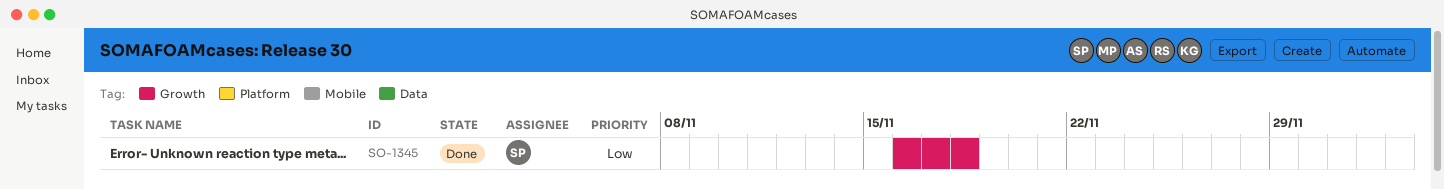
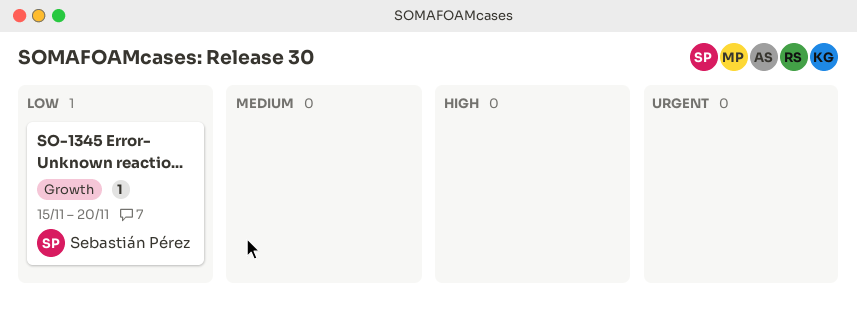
SO-1345, start: Nov 16 -> Nov 15
SO-1345, due: Nov 18 -> Nov 20

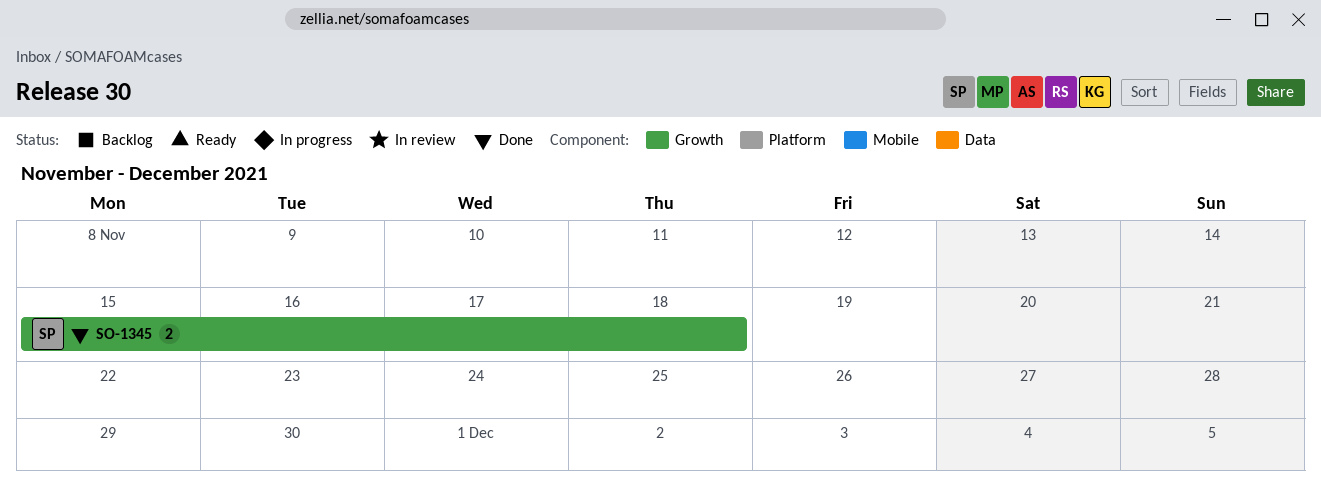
SO-1345, estimate: 1 -> 2
SO-1345, due: Nov 20 -> Nov 18

